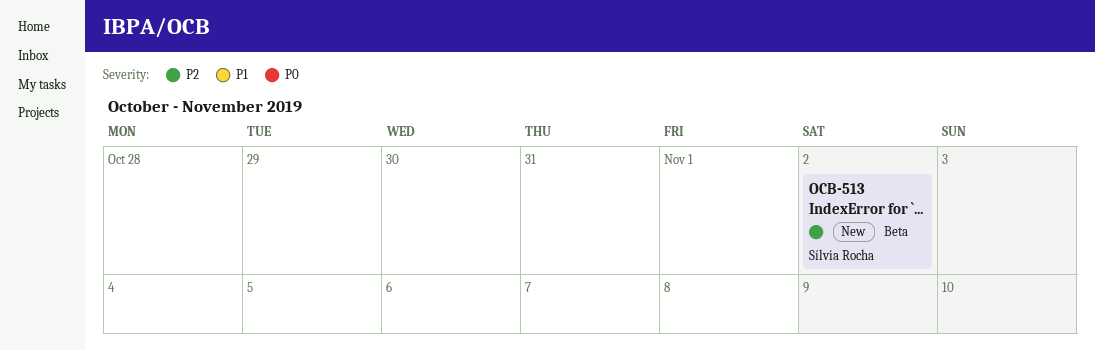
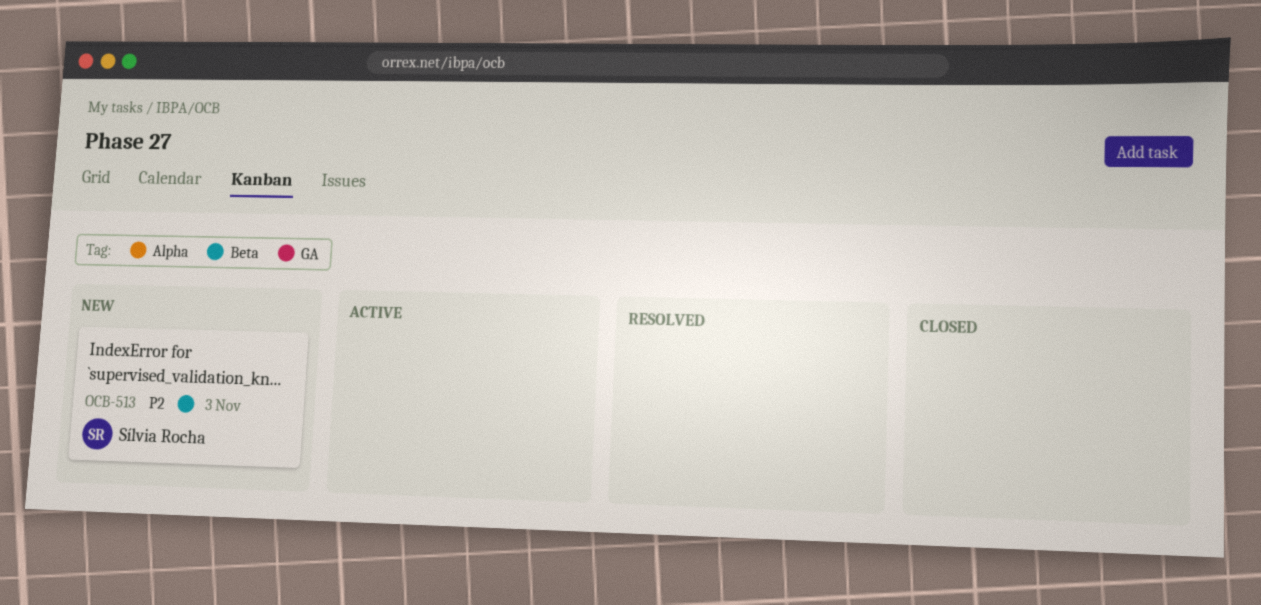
OCB-513, due: Nov 2 -> Nov 3

